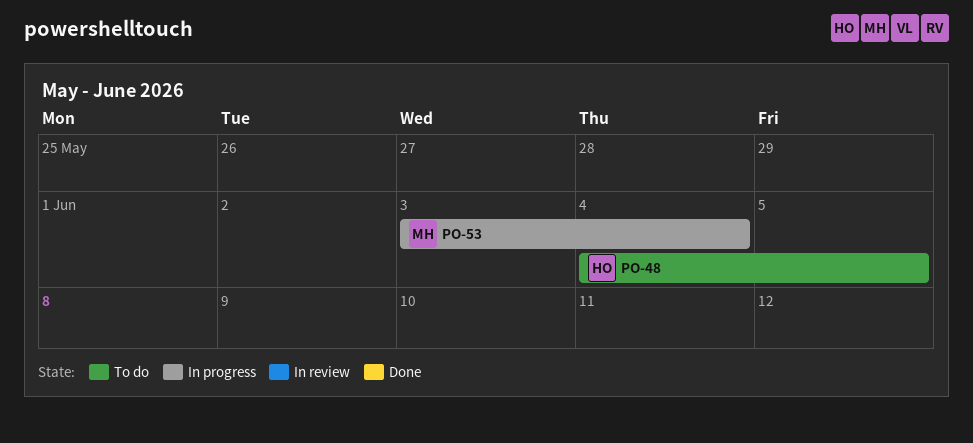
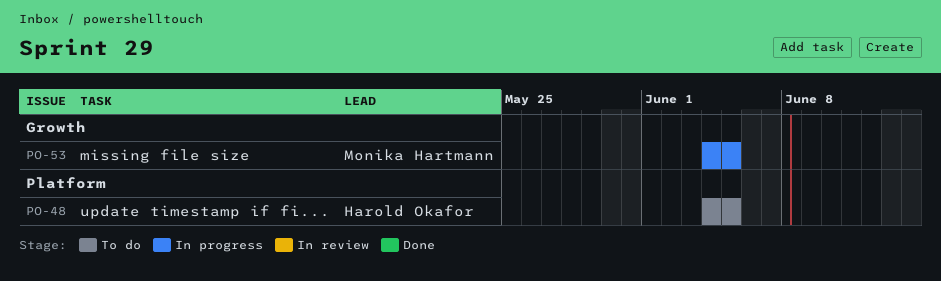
PO-53, start: Jun 3 -> Jun 4
PO-53, due: Jun 4 -> Jun 5

